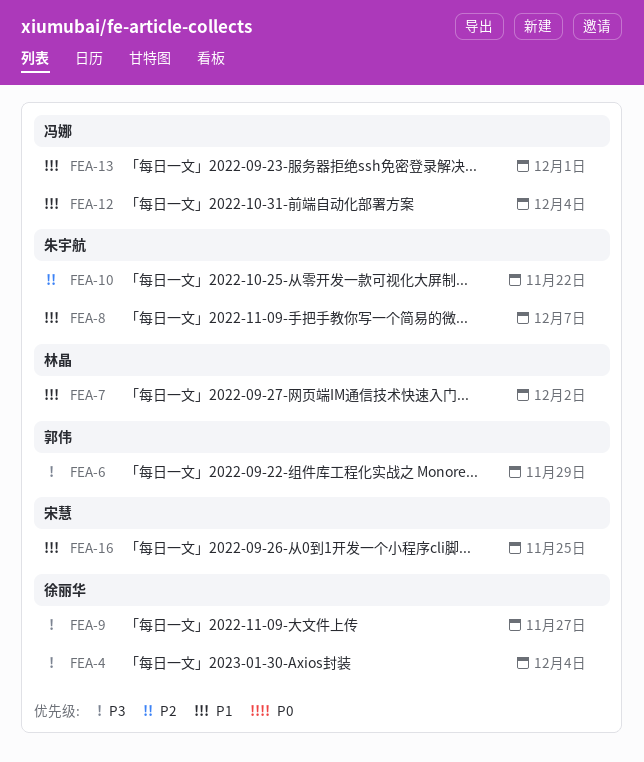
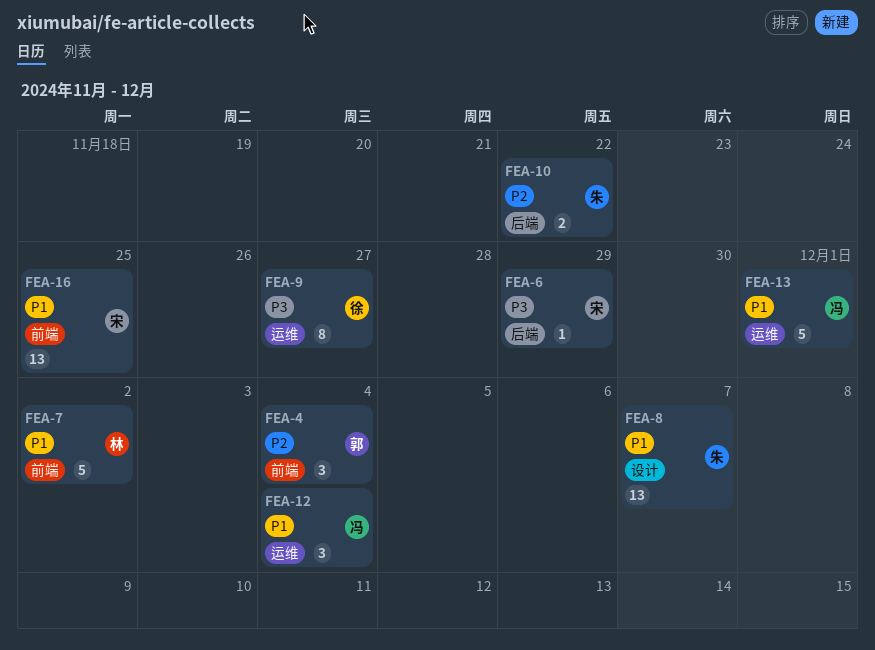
FEA-4, owner: 徐丽华 -> 郭伟
FEA-4, priority: P3 -> P2
FEA-6, owner: 郭伟 -> 宋慧

